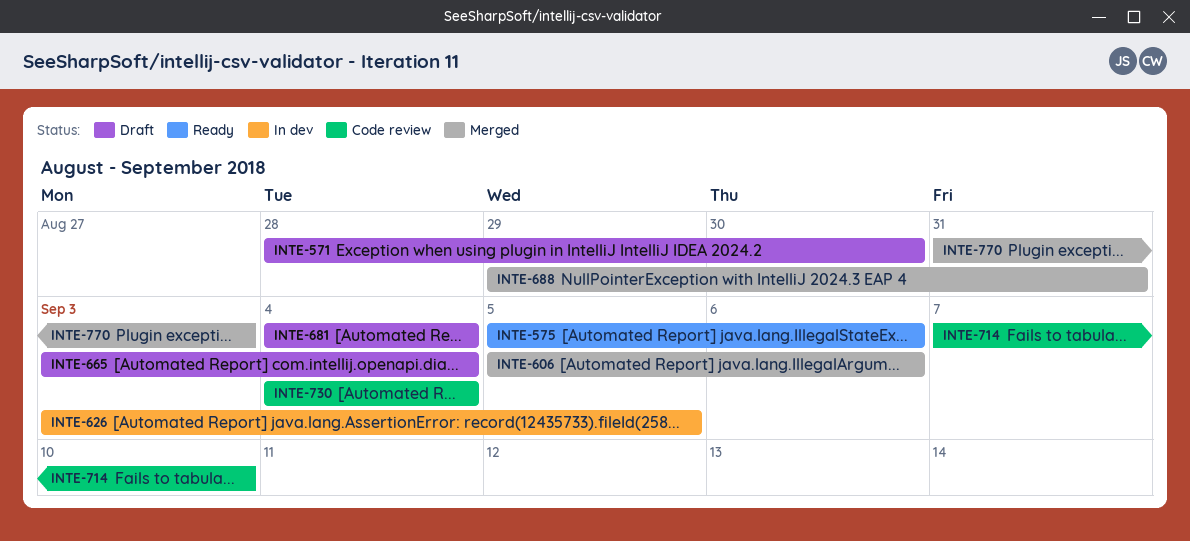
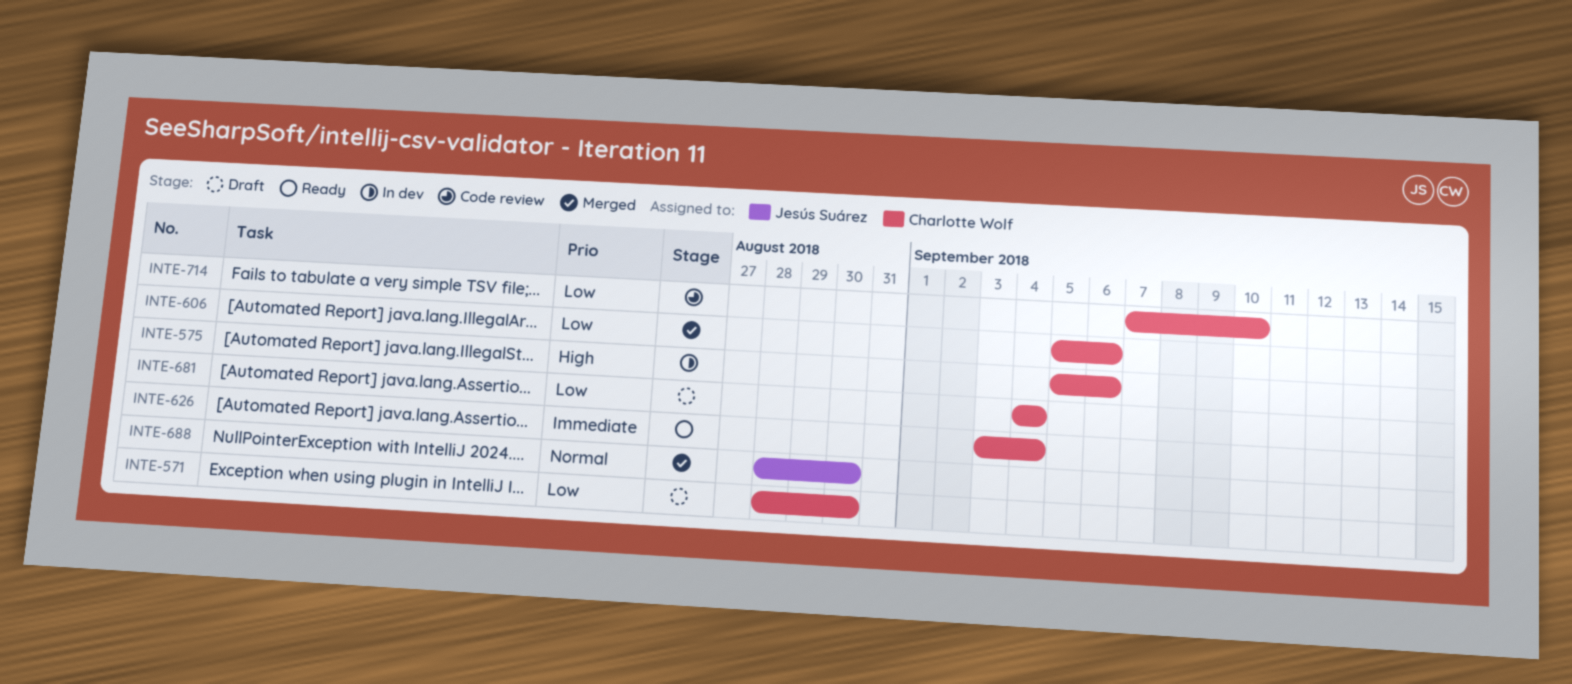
INTE-575, status: Ready -> In dev
INTE-626, status: In dev -> Ready
INTE-626, due: Sep 5 -> Sep 4
INTE-665: present -> none
INTE-688, start: Aug 29 -> Aug 28
INTE-688, due: Aug 31 -> Aug 30
INTE-730: present -> none
INTE-770: present -> none

